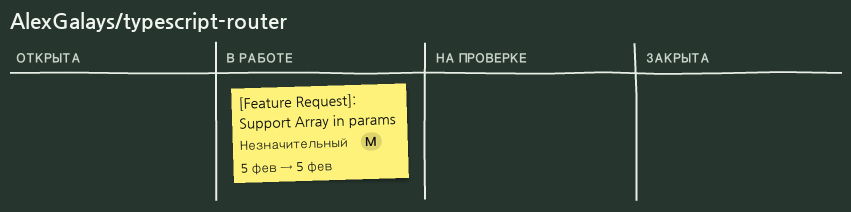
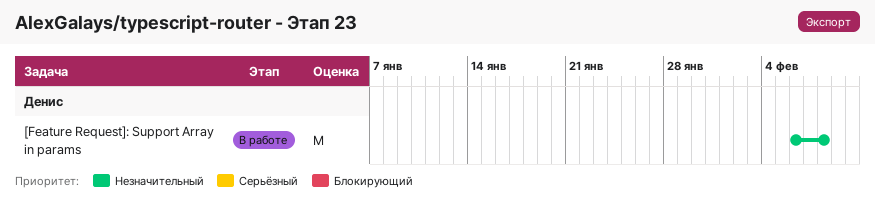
[Feature Request]: Support Array in params, start: Feb 5 -> Feb 6
[Feature Request]: Support Array in params, due: Feb 5 -> Feb 8

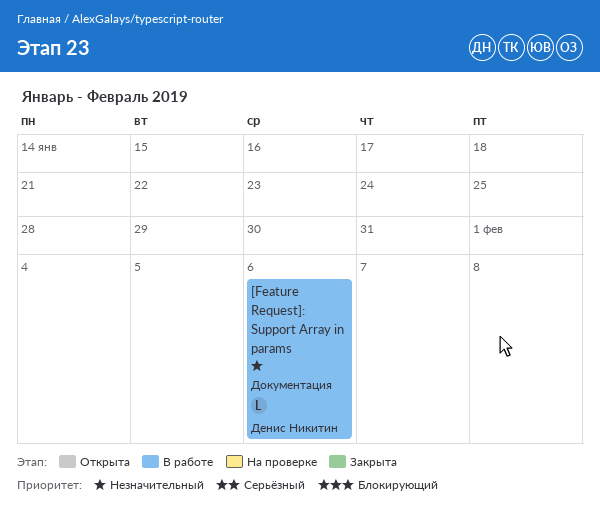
[Feature Request]: Support Array in params, estimate: M -> L
[Feature Request]: Support Array in params, due: Feb 8 -> Feb 6

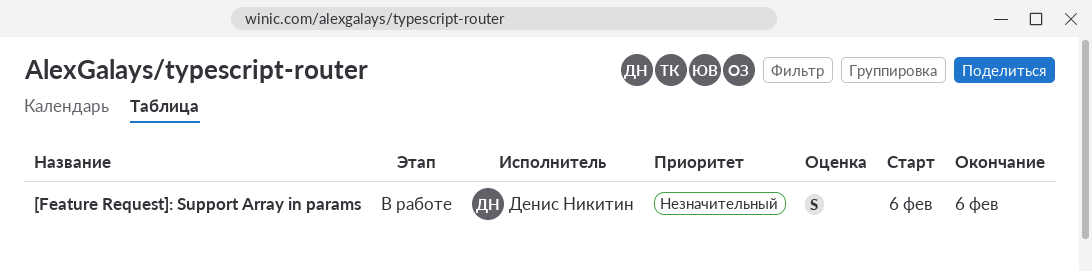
[Feature Request]: Support Array in params, estimate: L -> S

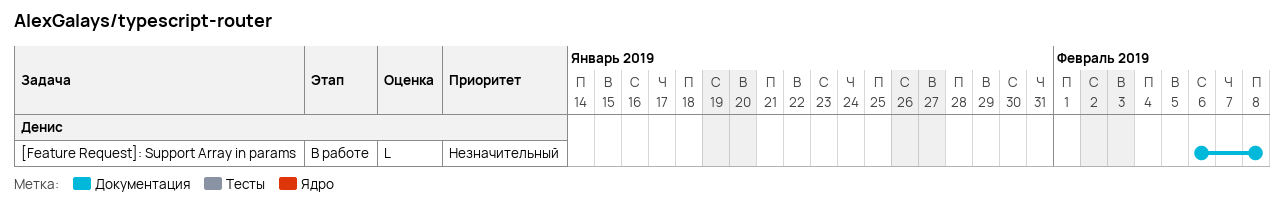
[Feature Request]: Support Array in params, estimate: S -> L
[Feature Request]: Support Array in params, due: Feb 6 -> Feb 8

